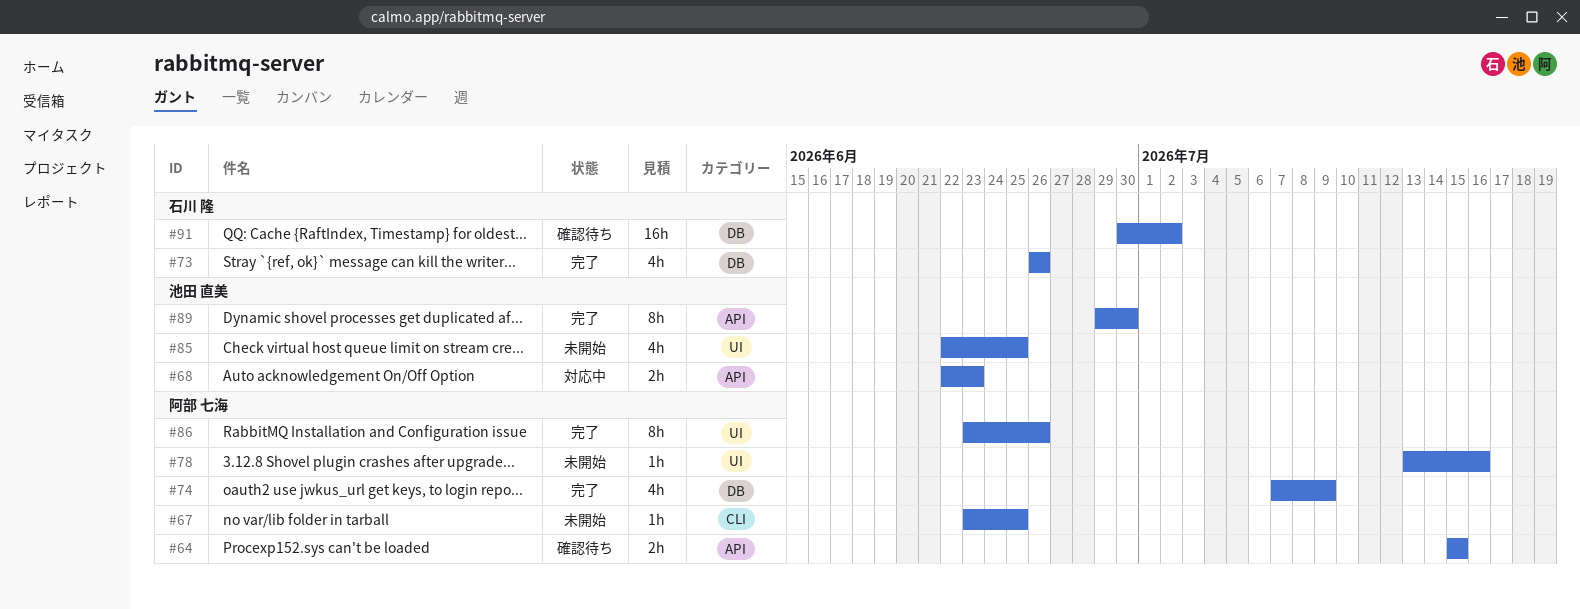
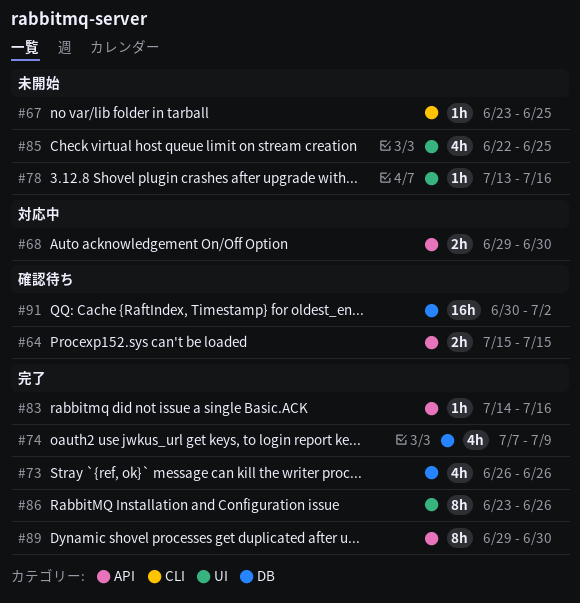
#68, start: Jun 22 -> Jun 29
#68, due: Jun 23 -> Jun 30
#83: none -> present

